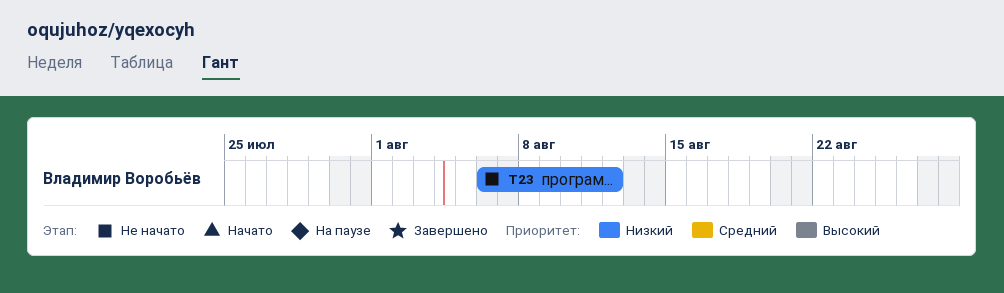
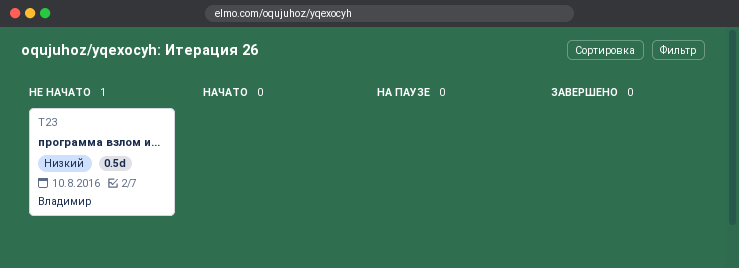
T23, due: Aug 12 -> Aug 10

